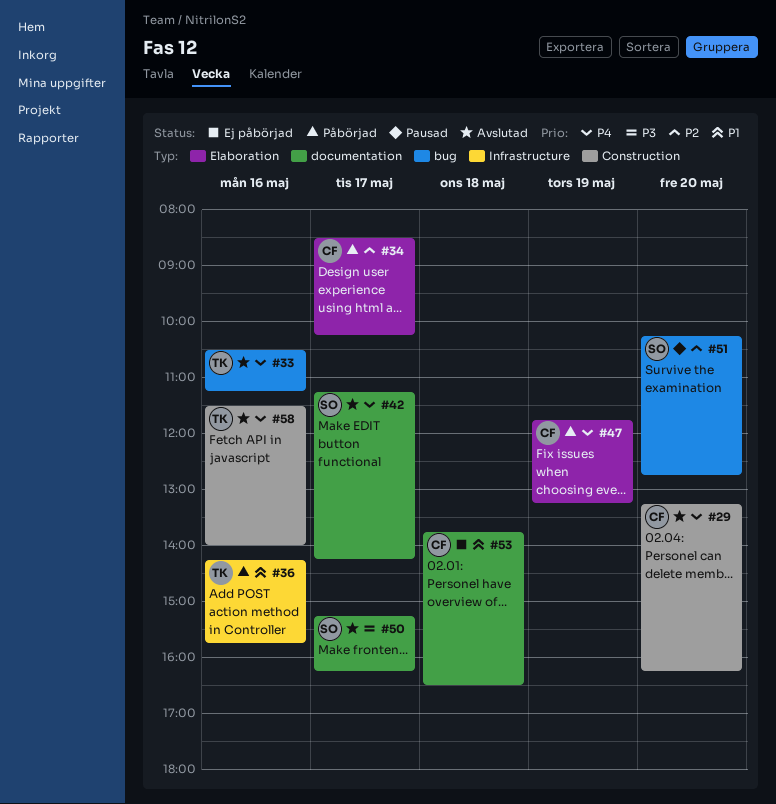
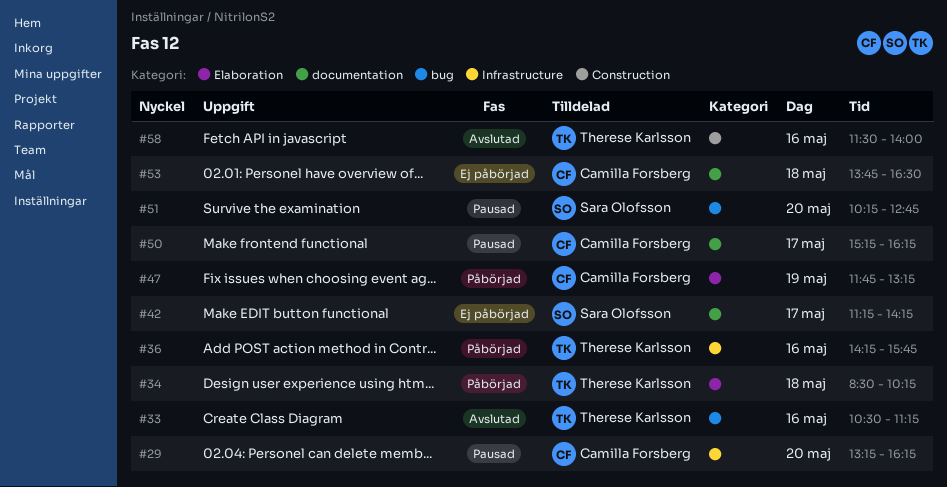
#29, status: Avslutad -> Pausad
#29, label: Construction -> Infrastructure
#34, owner: Camilla Forsberg -> Therese Karlsson
#34, day: May 17 -> May 18
#42, status: Avslutad -> Ej påbörjad
#50, status: Avslutad -> Pausad
#50, owner: Sara Olofsson -> Camilla Forsberg

